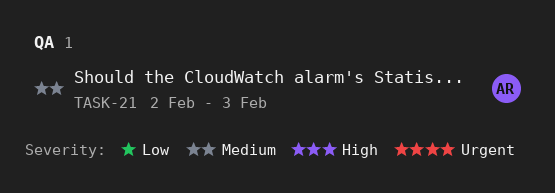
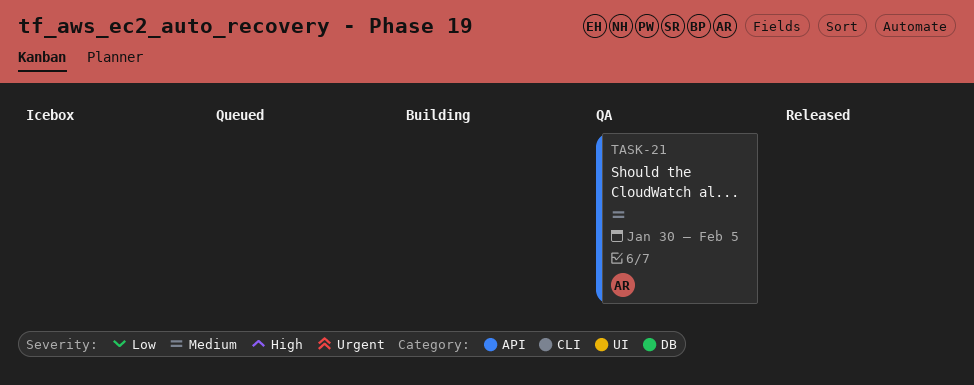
TASK-21, start: Feb 2 -> Jan 30
TASK-21, due: Feb 3 -> Feb 5

